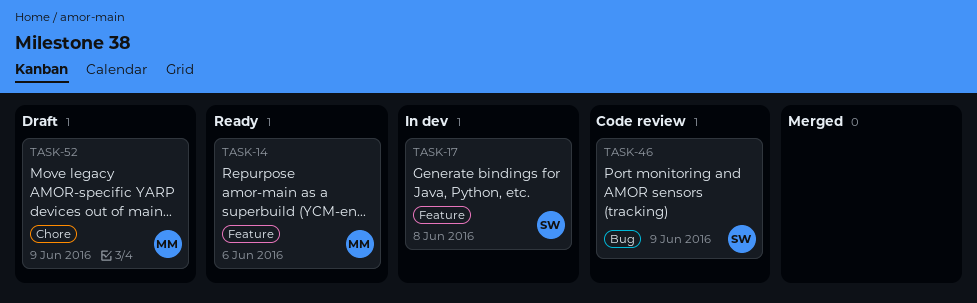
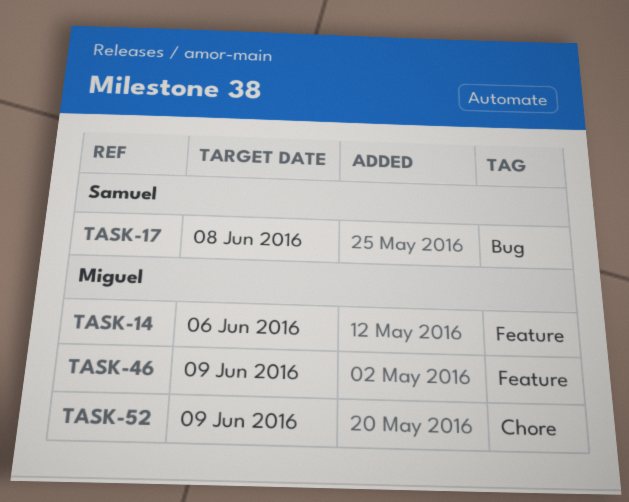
TASK-17, label: Feature -> Bug
TASK-46, owner: Samuel -> Miguel
TASK-46, label: Bug -> Feature

